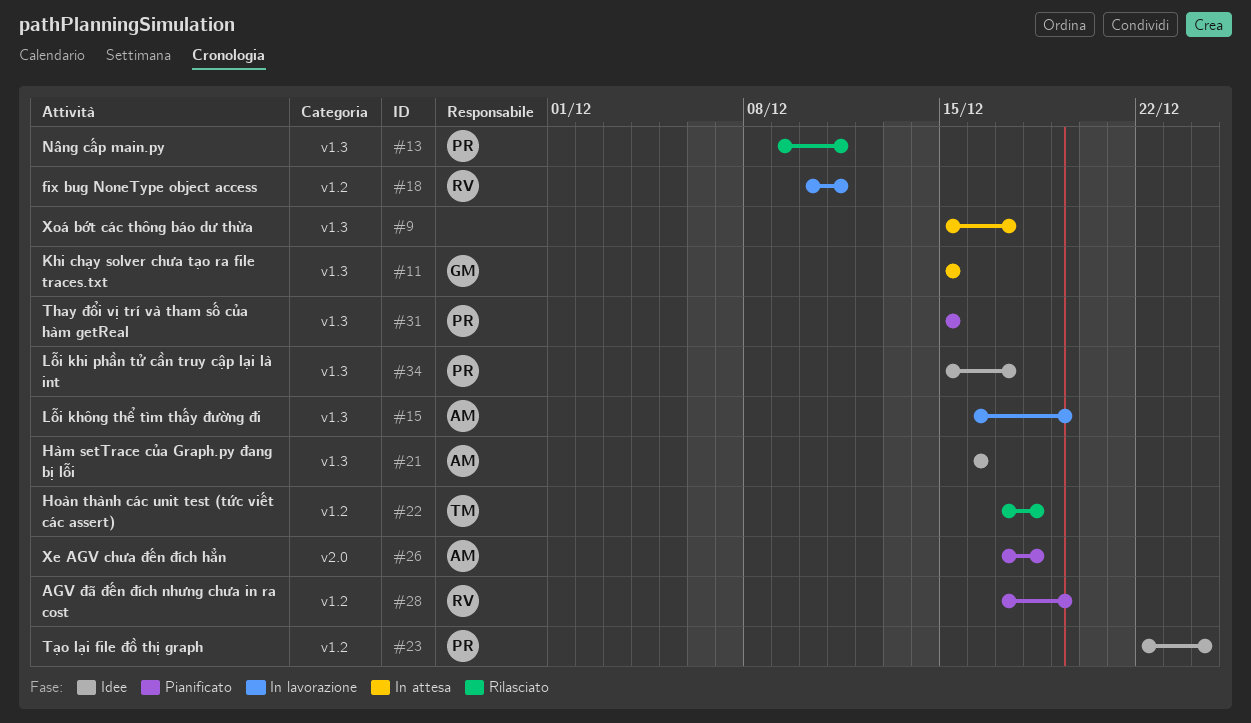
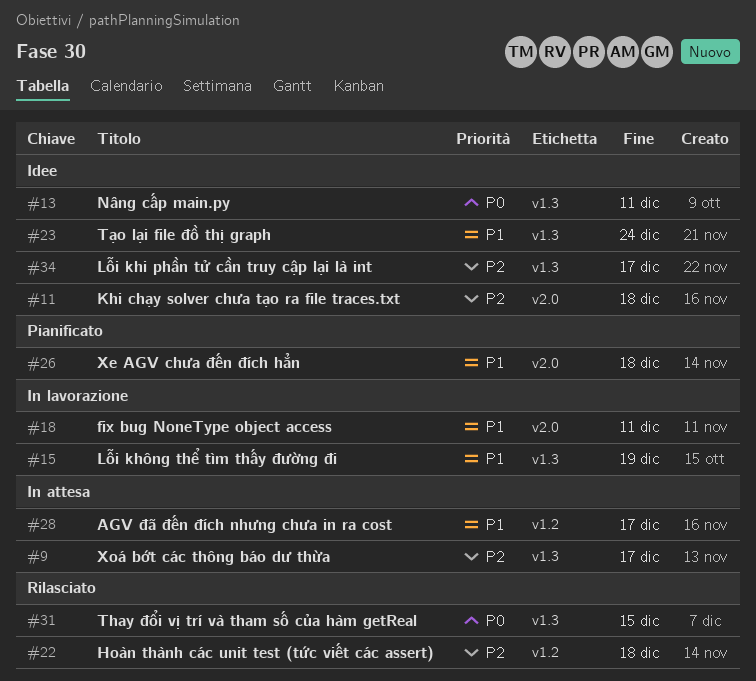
#11, status: In attesa -> Idee
#11, label: v1.3 -> v2.0
#11, due: Dec 15 -> Dec 18
#13, status: Rilasciato -> Idee
#18, label: v1.2 -> v2.0
#21: present -> none
#23, label: v1.2 -> v1.3
#28, status: Pianificato -> In attesa
#28, due: Dec 19 -> Dec 17
#31, status: Pianificato -> Rilasciato

